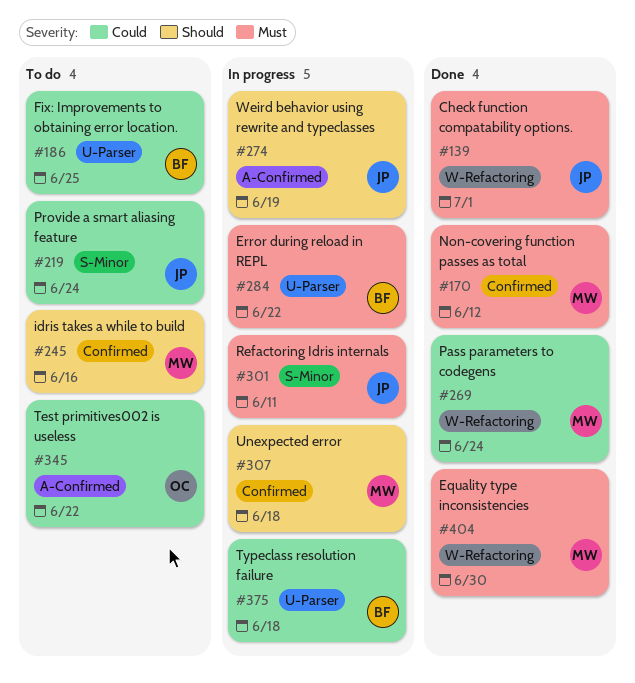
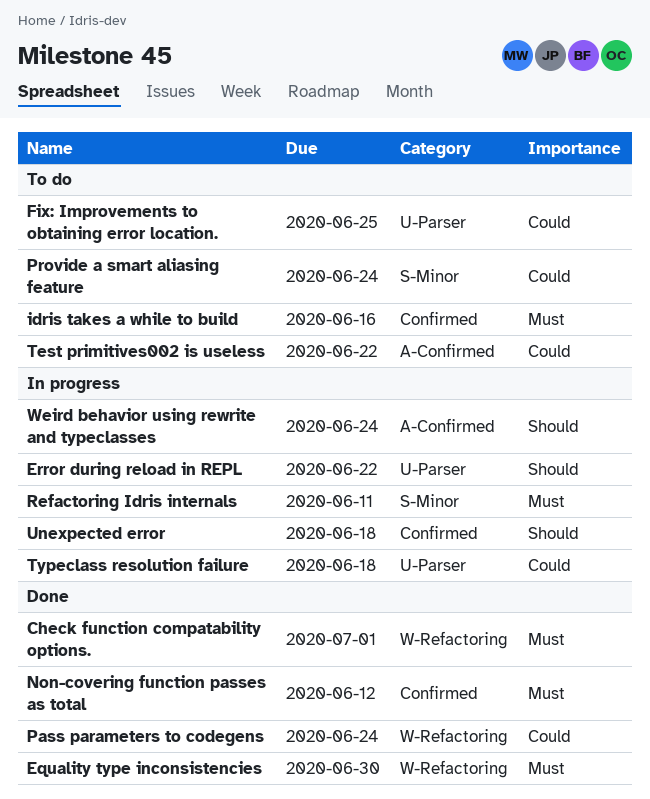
Error during reload in REPL, priority: Must -> Should
idris takes a while to build, priority: Should -> Must
Weird behavior using rewrite and typeclasses, due: Jun 19 -> Jun 24

